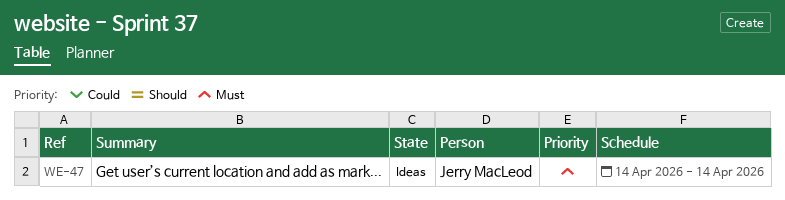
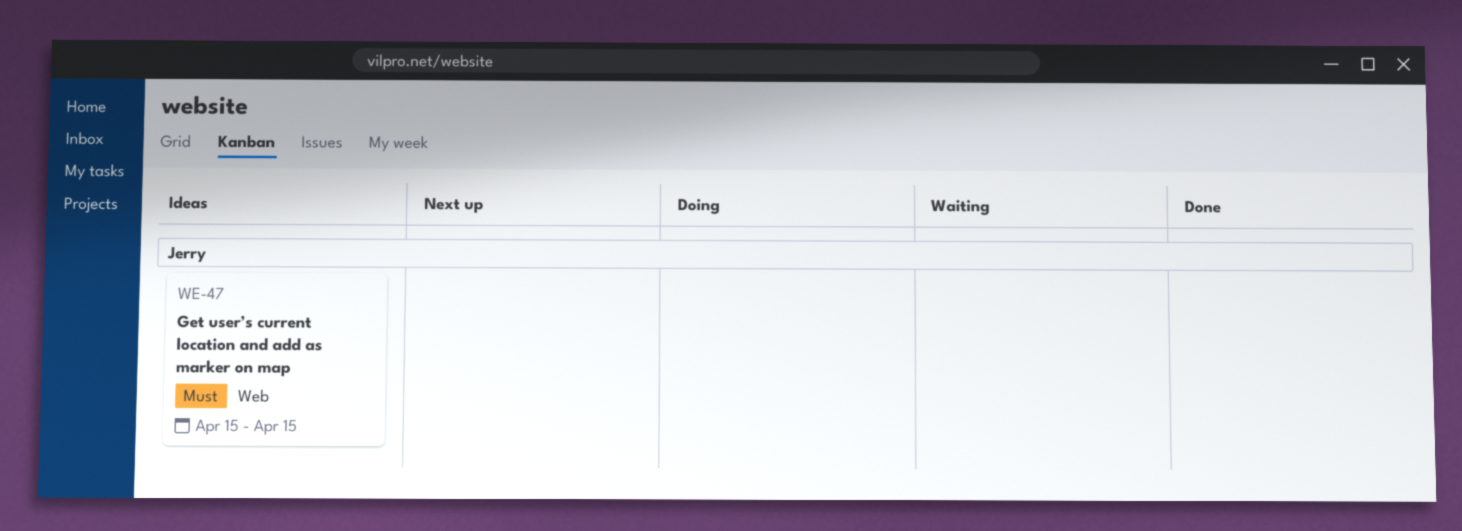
WE-47, start: Apr 14 -> Apr 15
WE-47, due: Apr 14 -> Apr 15

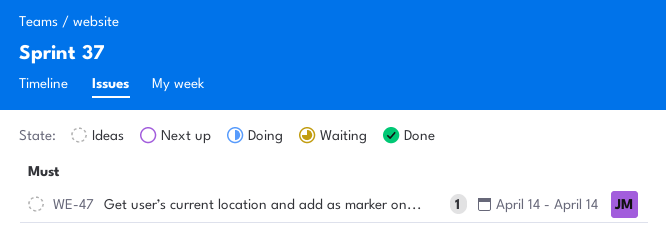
WE-47, start: Apr 15 -> Apr 14
WE-47, due: Apr 15 -> Apr 14

